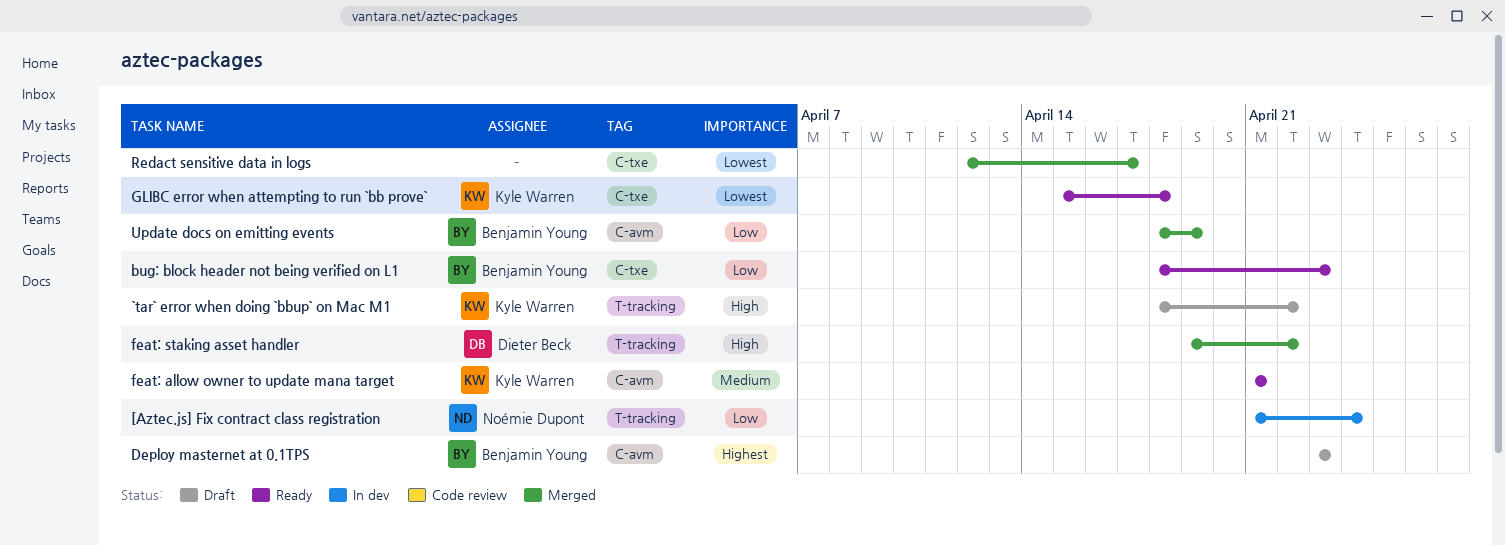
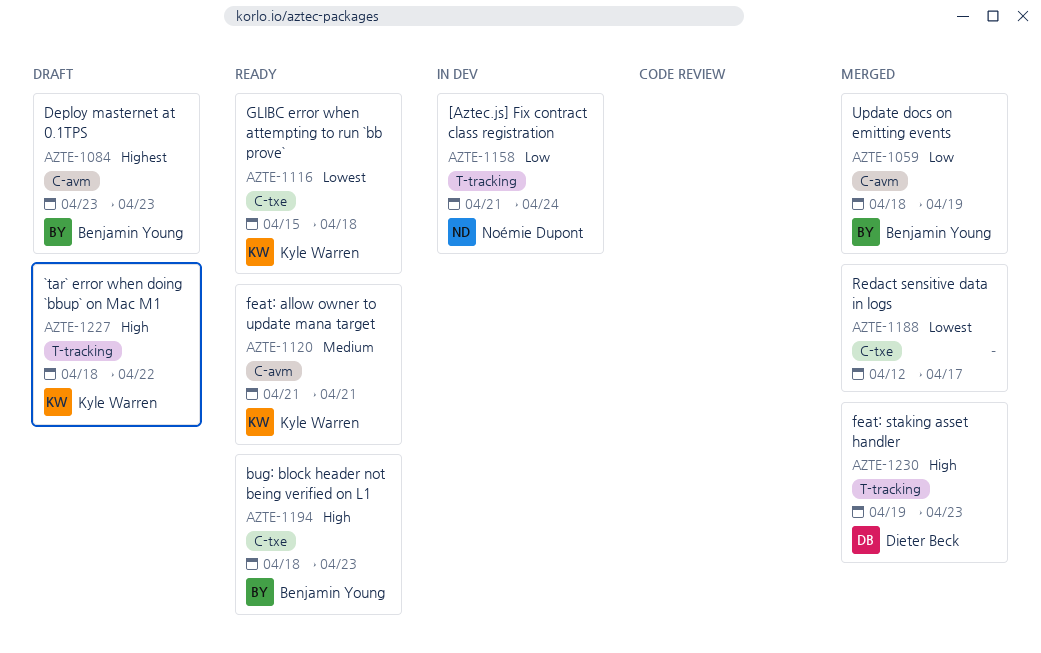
bug: block header not being verified on L1, priority: Low -> High
feat: staking asset handler, due: Apr 22 -> Apr 23

